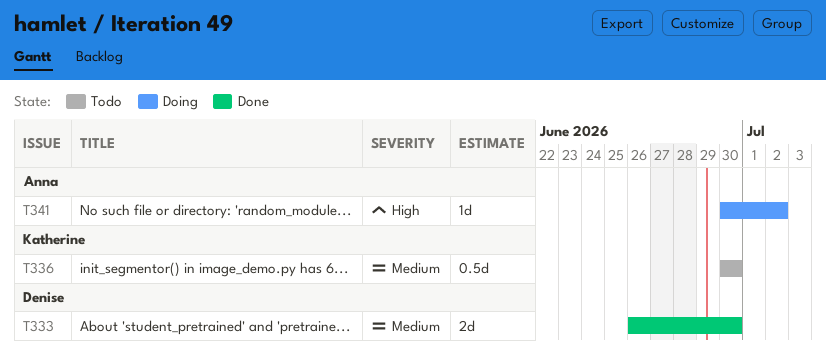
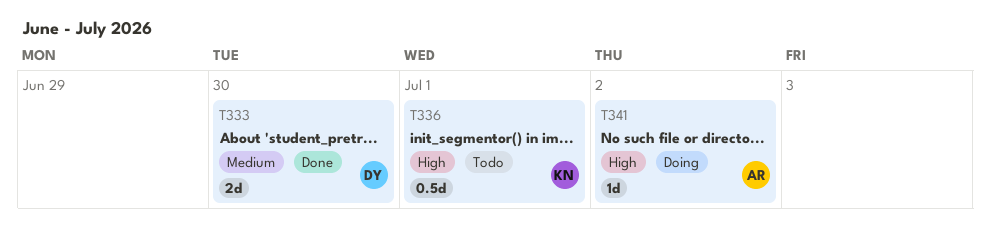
T336, priority: Medium -> High
T336, due: Jun 30 -> Jul 1

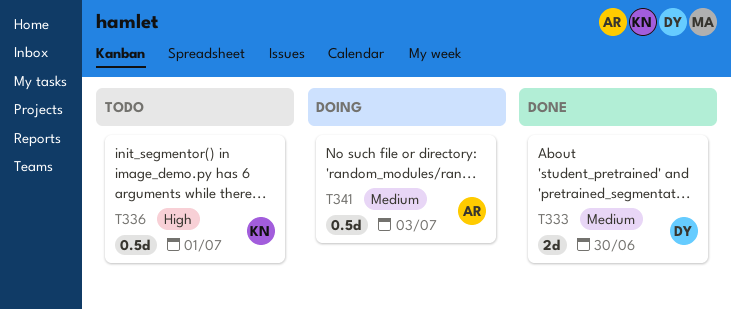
T341, priority: High -> Medium
T341, estimate: 1d -> 0.5d
T341, due: Jul 2 -> Jul 3

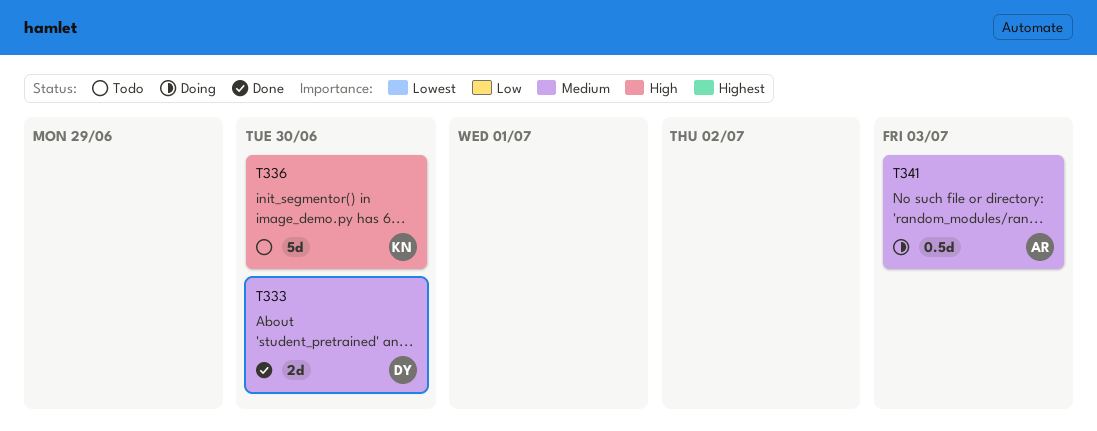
T336, estimate: 0.5d -> 5d
T336, due: Jul 1 -> Jun 30

